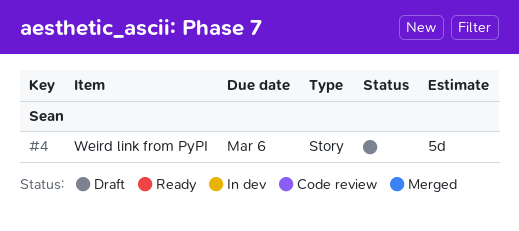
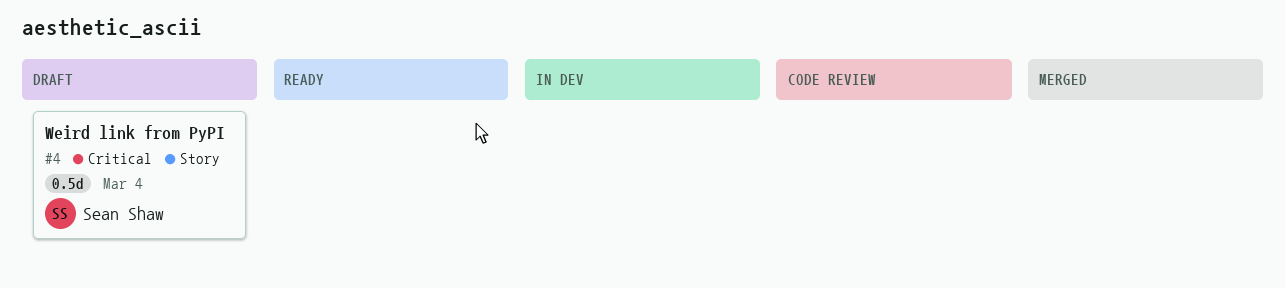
#4, estimate: 5d -> 0.5d
#4, due: Mar 6 -> Mar 4

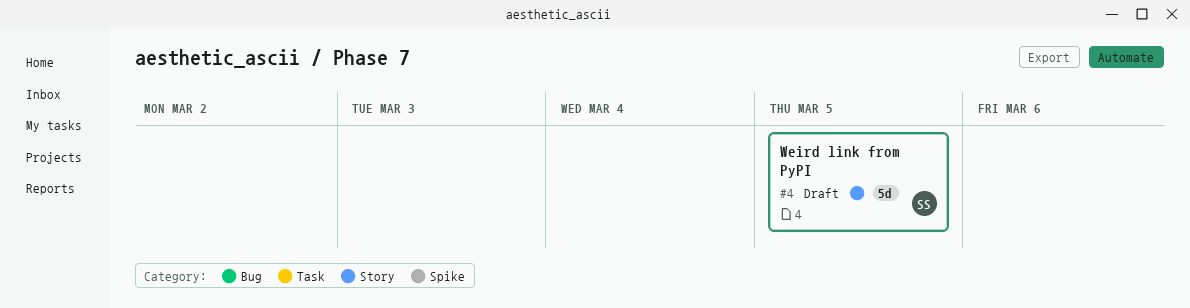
#4, estimate: 0.5d -> 5d
#4, due: Mar 4 -> Mar 5

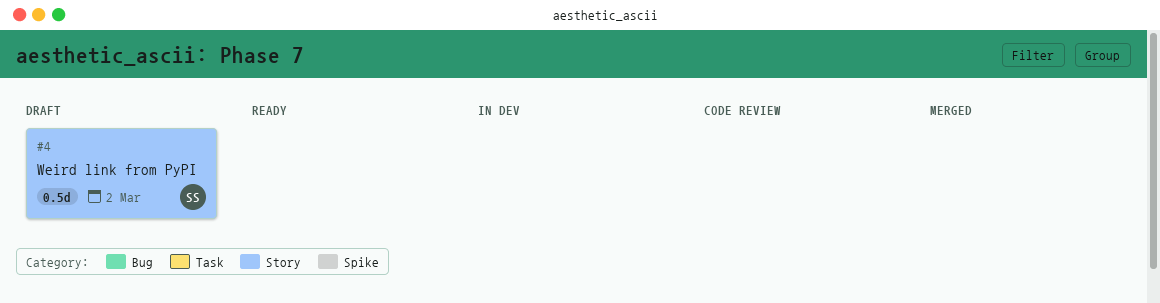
#4, estimate: 5d -> 0.5d
#4, due: Mar 5 -> Mar 2

